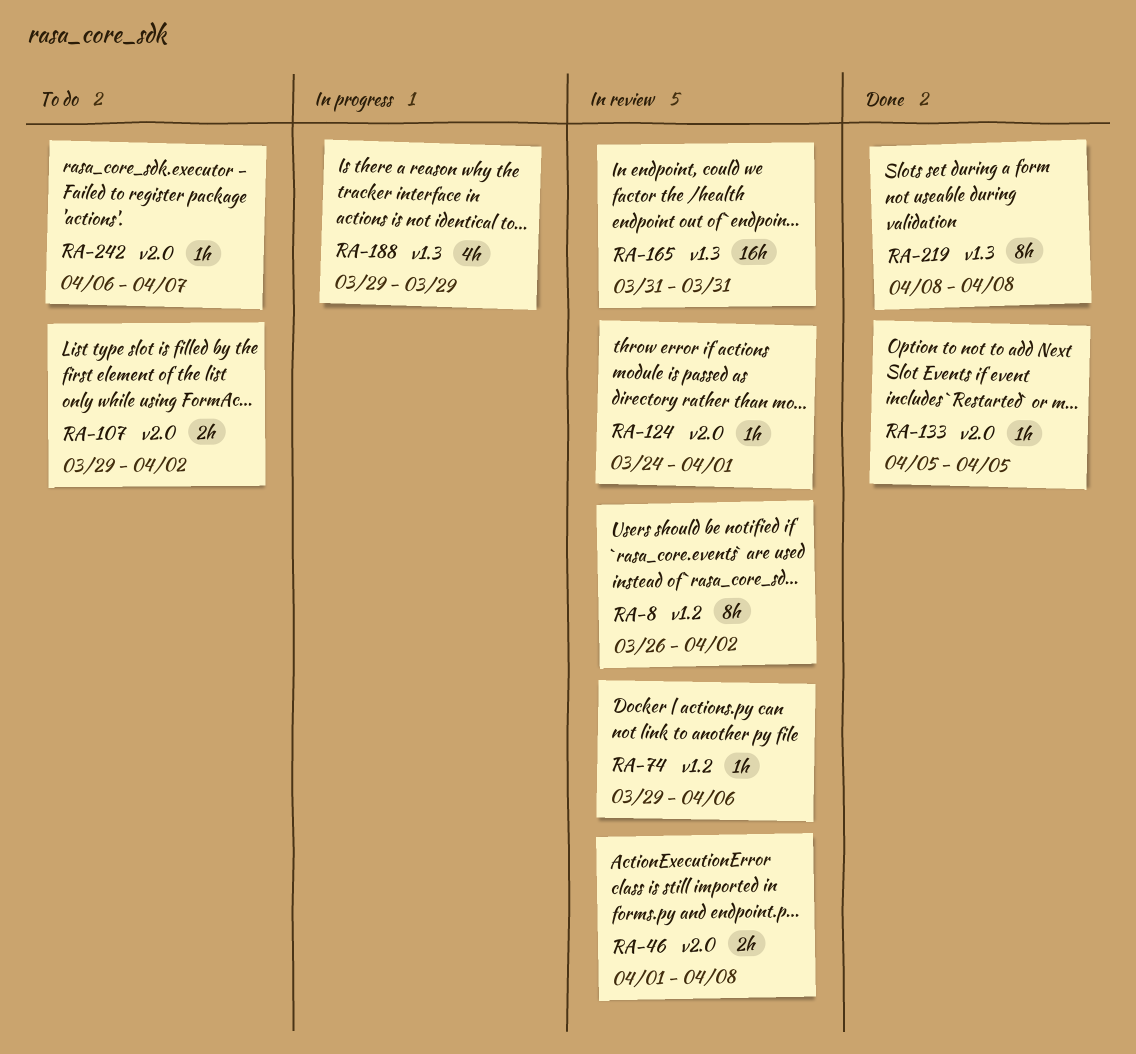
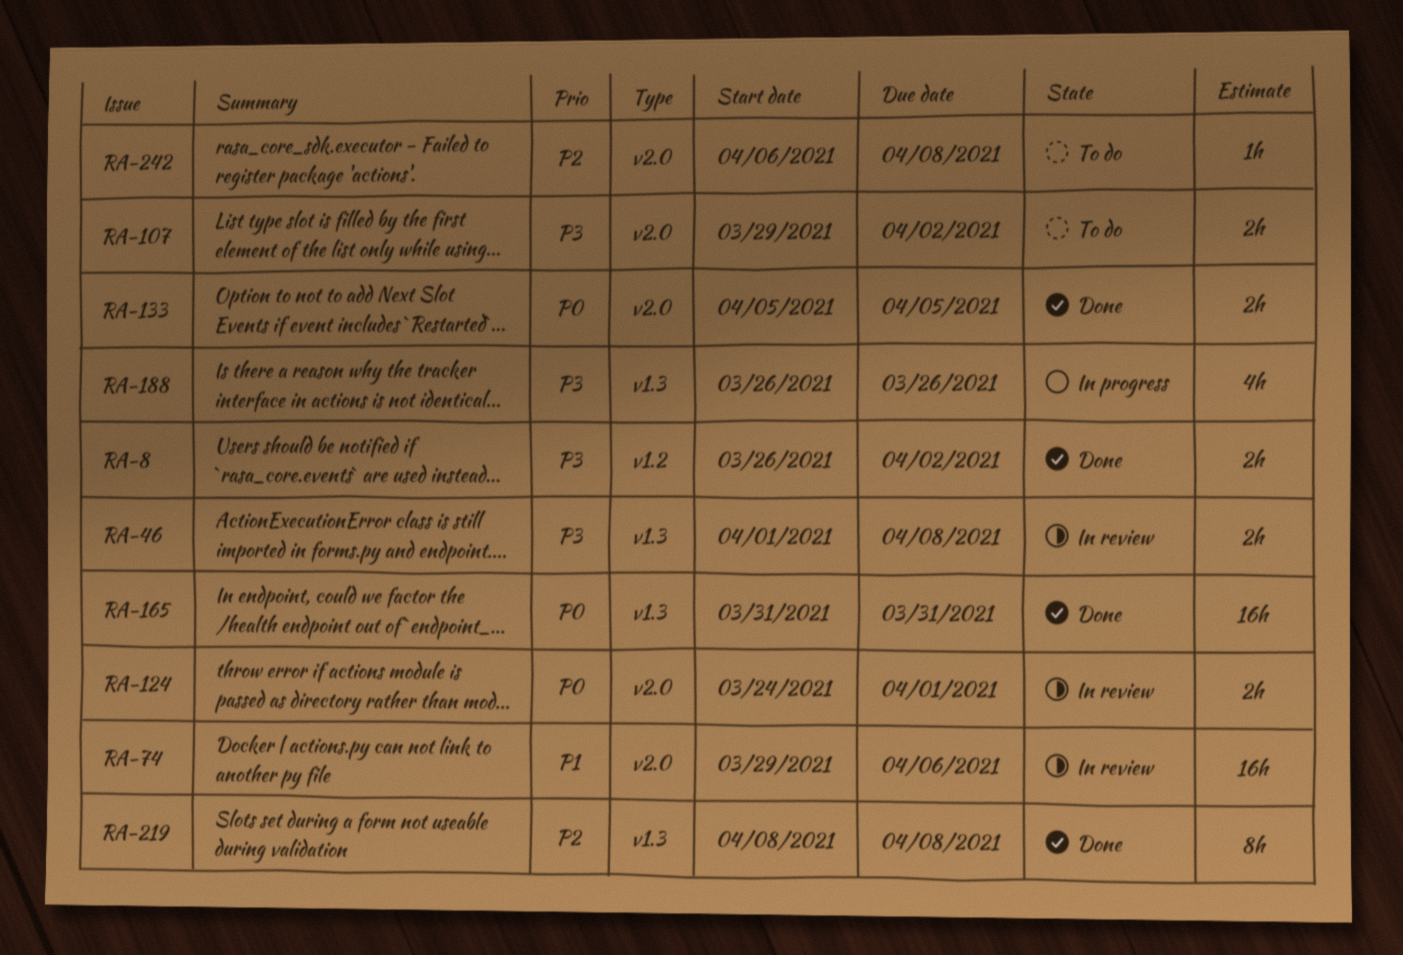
RA-8, status: In review -> Done
RA-8, estimate: 8h -> 2h
RA-46, label: v2.0 -> v1.3
RA-74, label: v1.2 -> v2.0
RA-74, estimate: 1h -> 16h
RA-124, estimate: 1h -> 2h
RA-133, estimate: 1h -> 2h
RA-165, status: In review -> Done
RA-188, start: Mar 29 -> Mar 26
RA-188, due: Mar 29 -> Mar 26
RA-242, due: Apr 7 -> Apr 8

